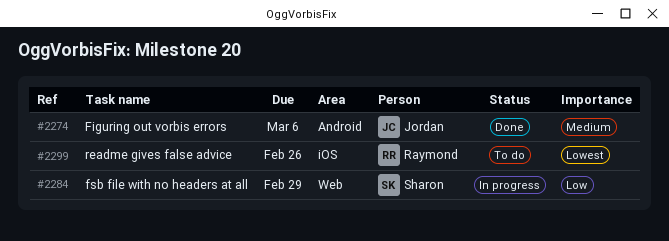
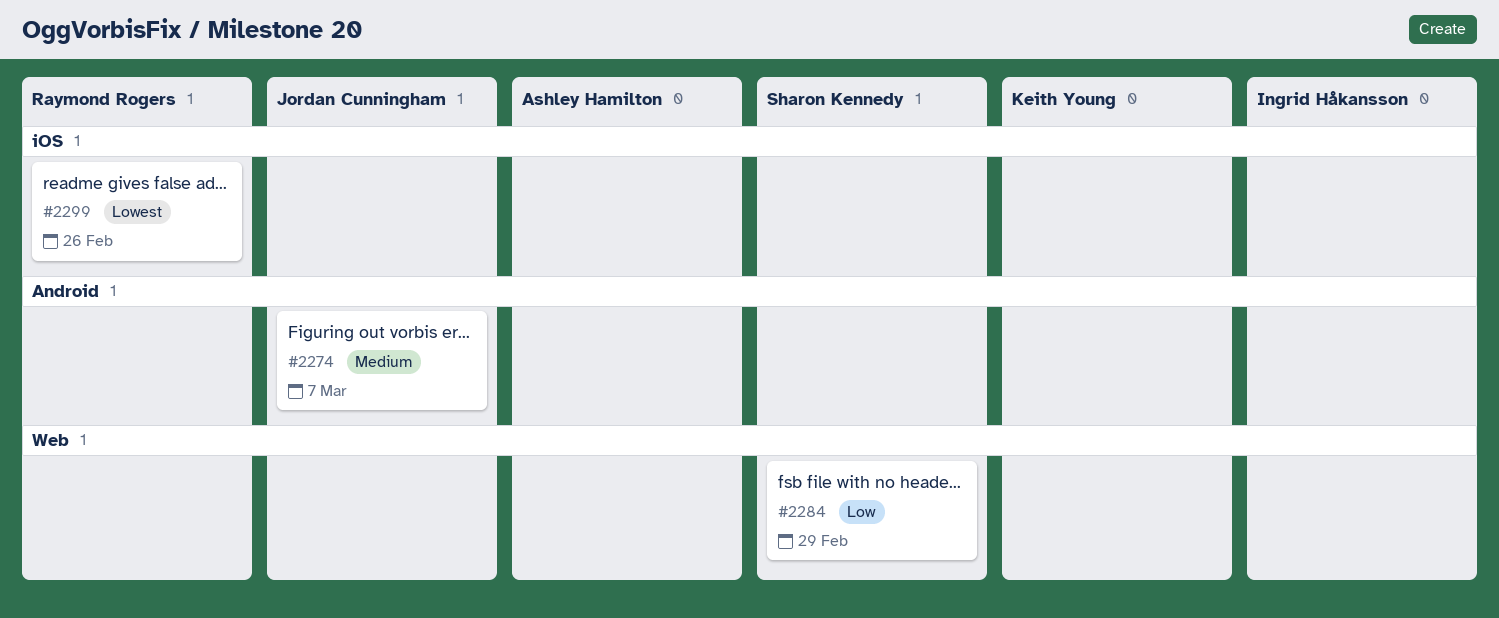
#2274, due: Mar 6 -> Mar 7

